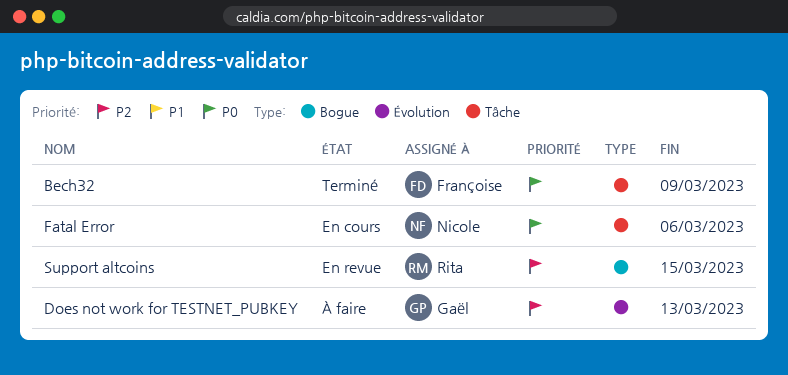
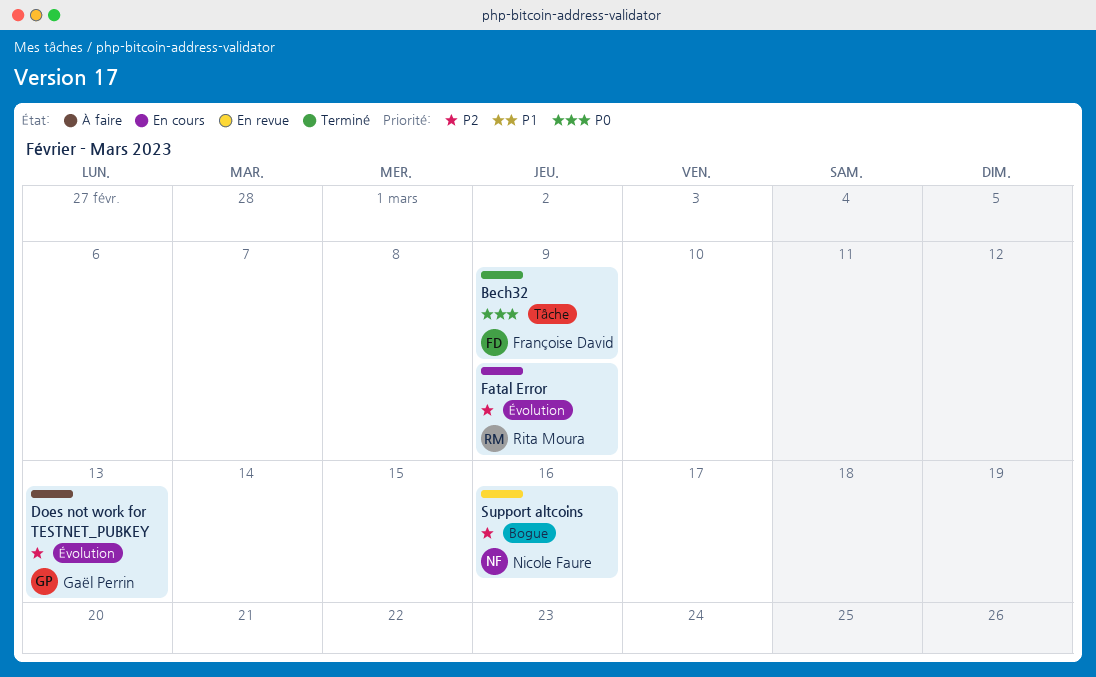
Fatal Error, owner: Nicole Faure -> Rita Moura
Fatal Error, priority: P0 -> P2
Fatal Error, label: Tâche -> Évolution
Fatal Error, due: Mar 6 -> Mar 9
Support altcoins, owner: Rita Moura -> Nicole Faure
Support altcoins, due: Mar 15 -> Mar 16

